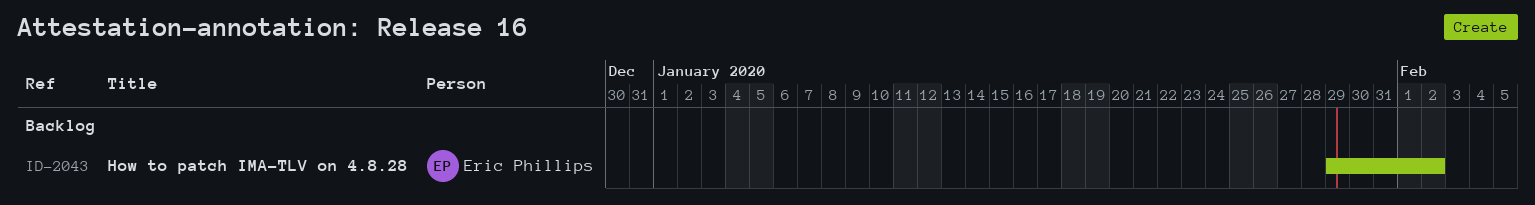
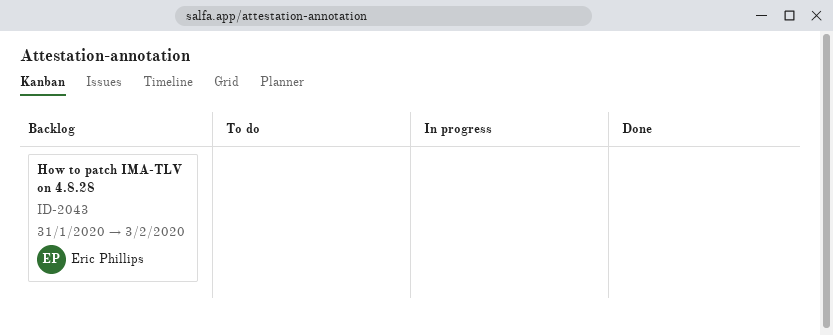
ID-2043, start: Jan 29 -> Jan 31
ID-2043, due: Feb 2 -> Feb 3

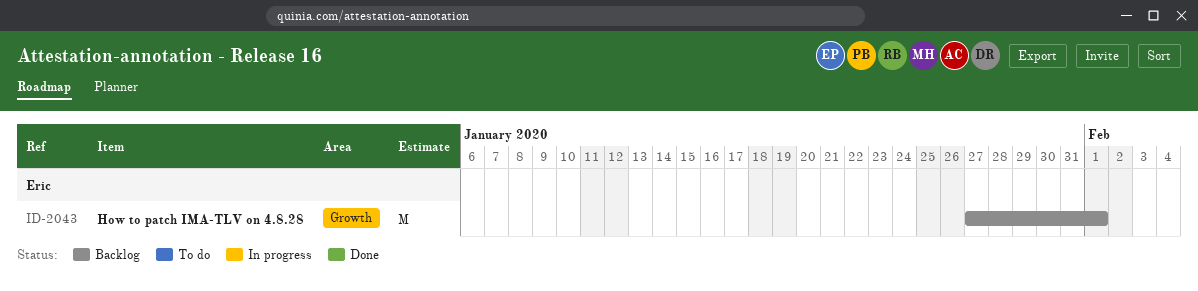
ID-2043, start: Jan 31 -> Jan 27
ID-2043, due: Feb 3 -> Feb 1

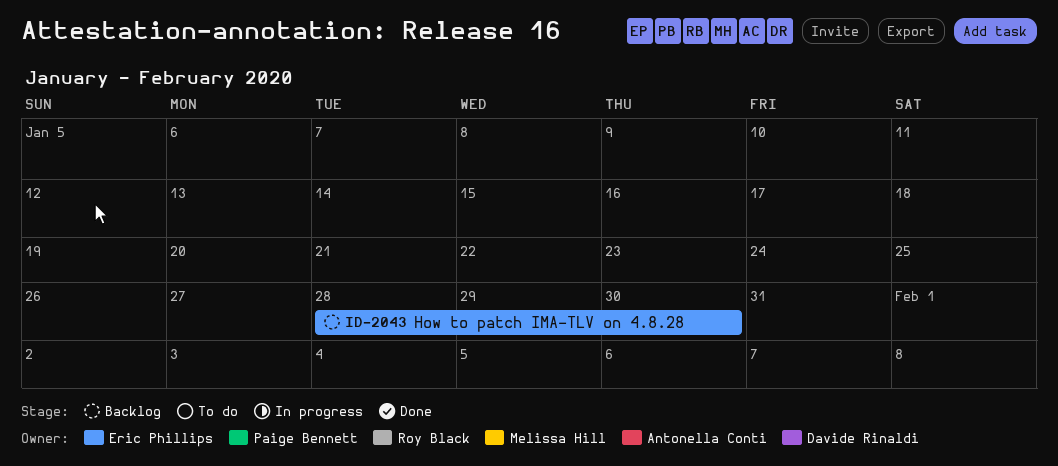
ID-2043, start: Jan 27 -> Jan 28
ID-2043, due: Feb 1 -> Jan 30

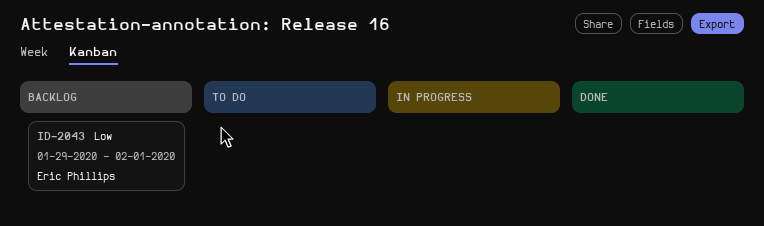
ID-2043, start: Jan 28 -> Jan 29
ID-2043, due: Jan 30 -> Feb 1

